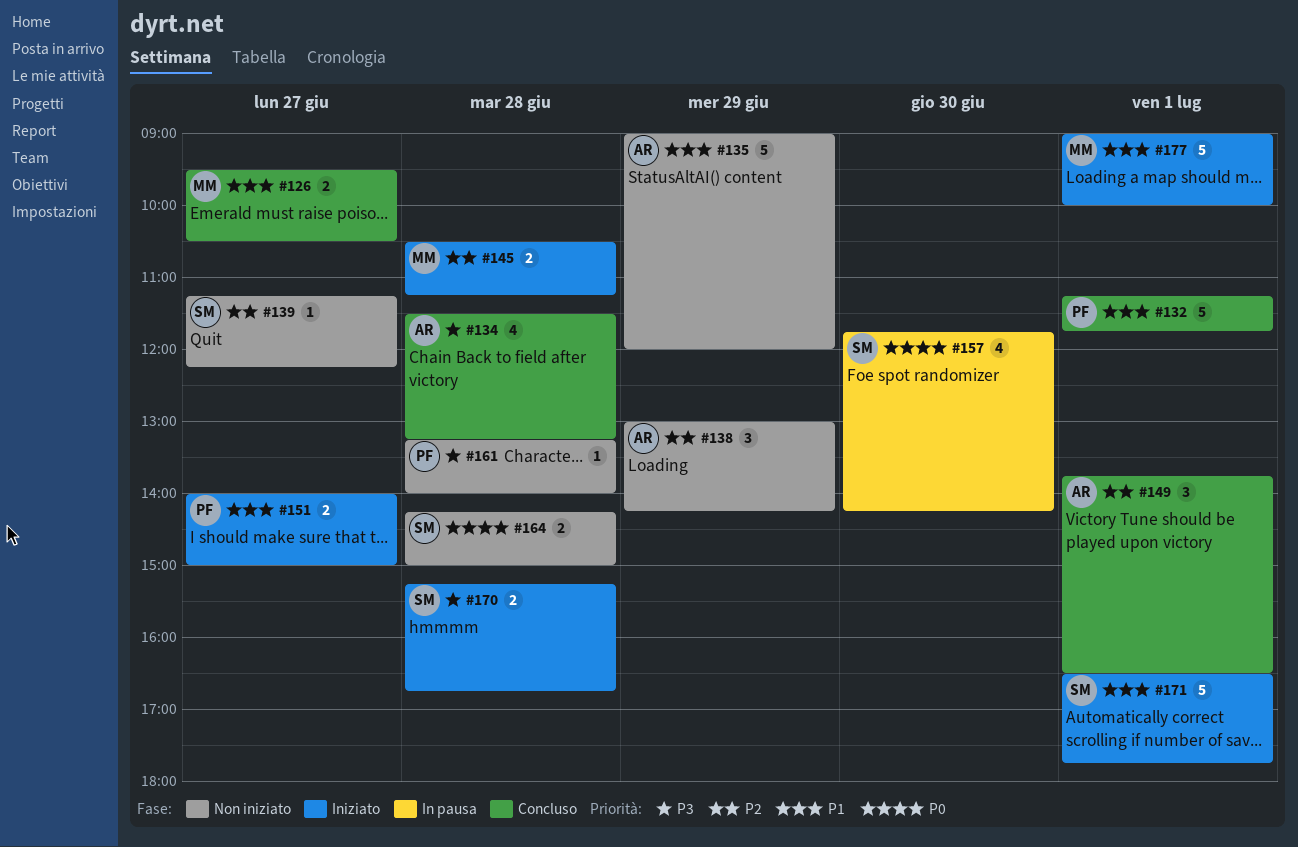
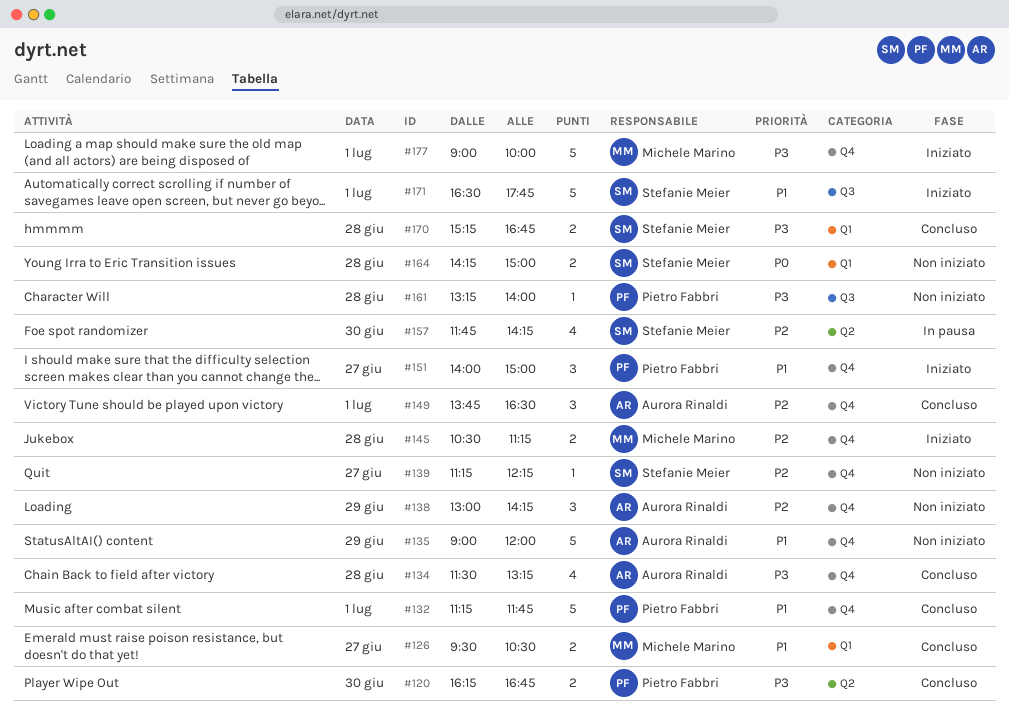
#120: none -> present
#151, estimate: 2 -> 3
#157, priority: P0 -> P2
#170, status: Iniziato -> Concluso
#177, priority: P1 -> P3

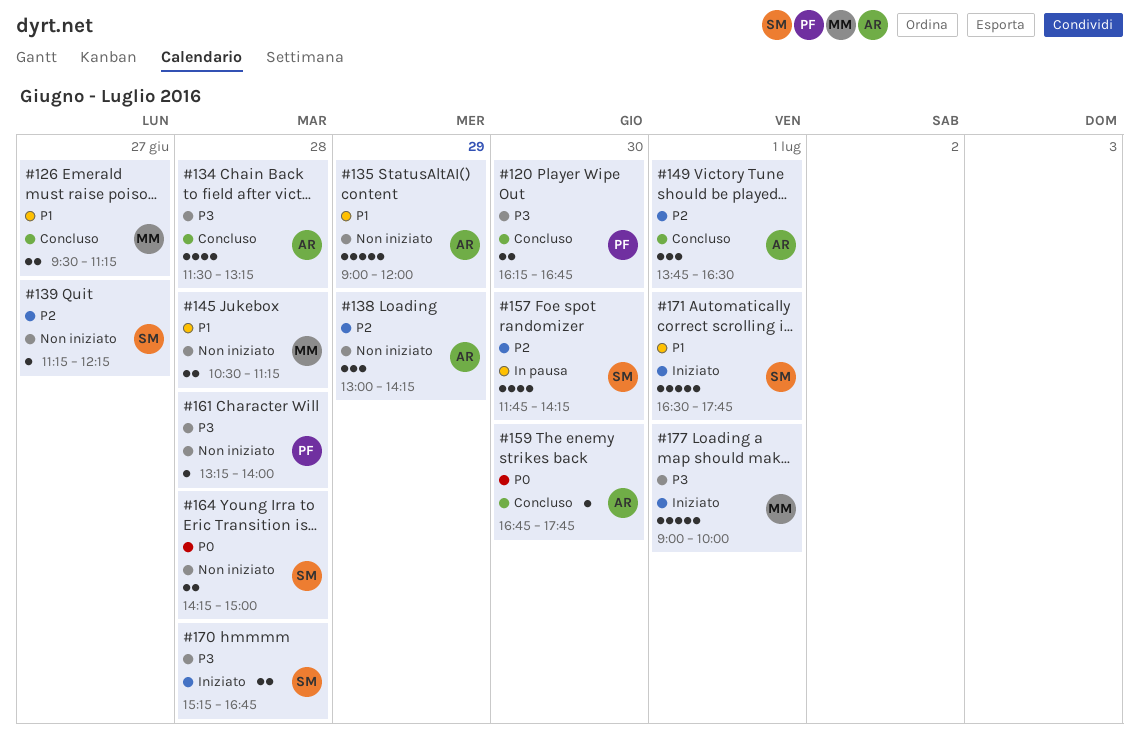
#126, ends: 10:30 -> 11:15
#132: present -> none
#145, status: Iniziato -> Non iniziato
#145, priority: P2 -> P1
#151: present -> none
#159: none -> present
#170, status: Concluso -> Iniziato

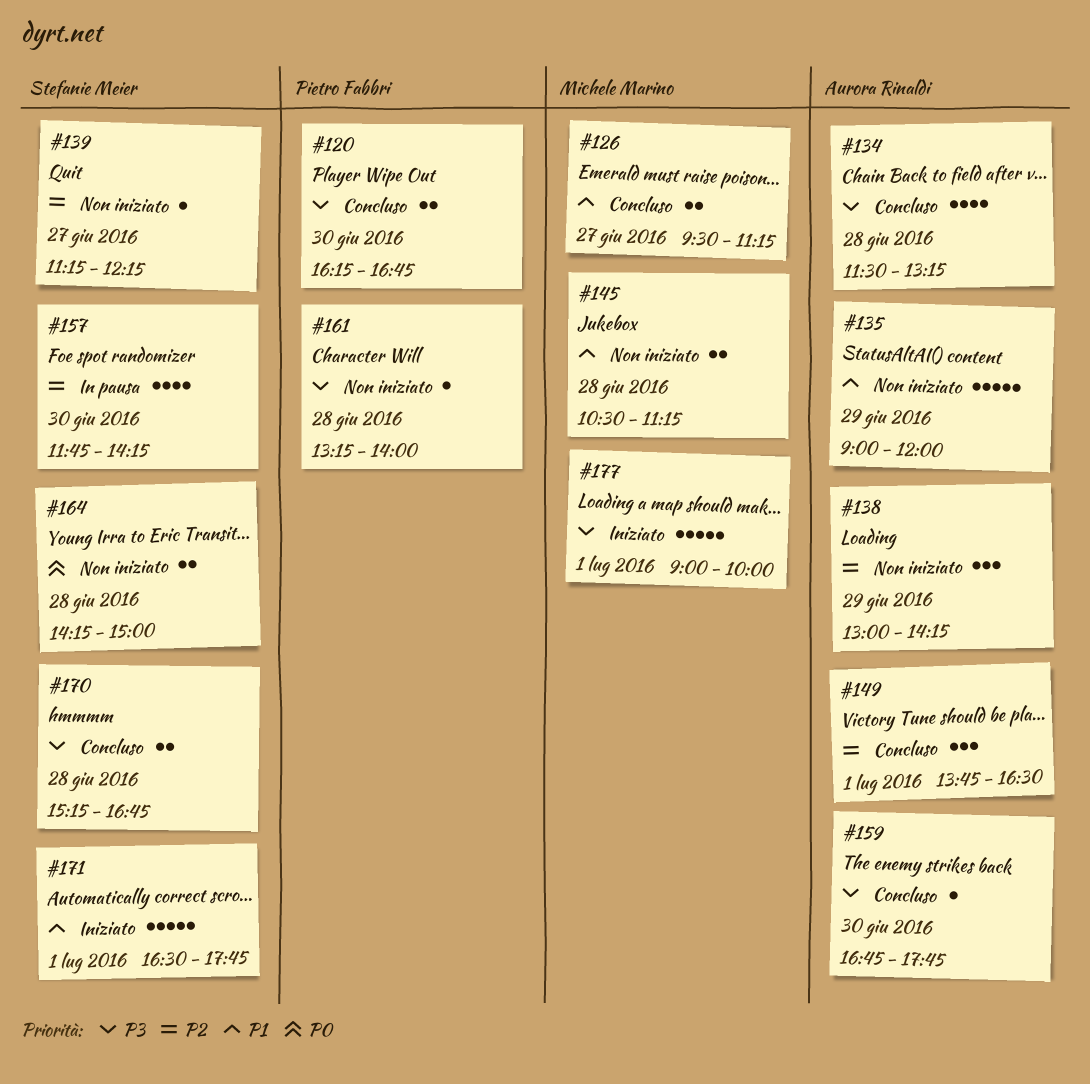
#159, priority: P0 -> P3
#170, status: Iniziato -> Concluso

